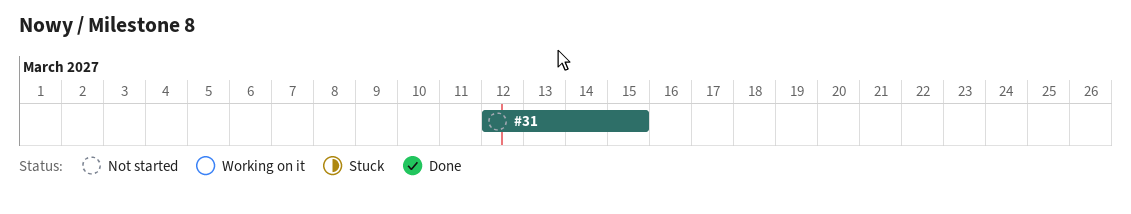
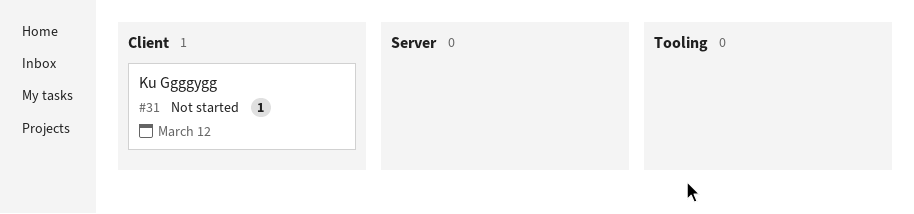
#31, due: Mar 15 -> Mar 12

